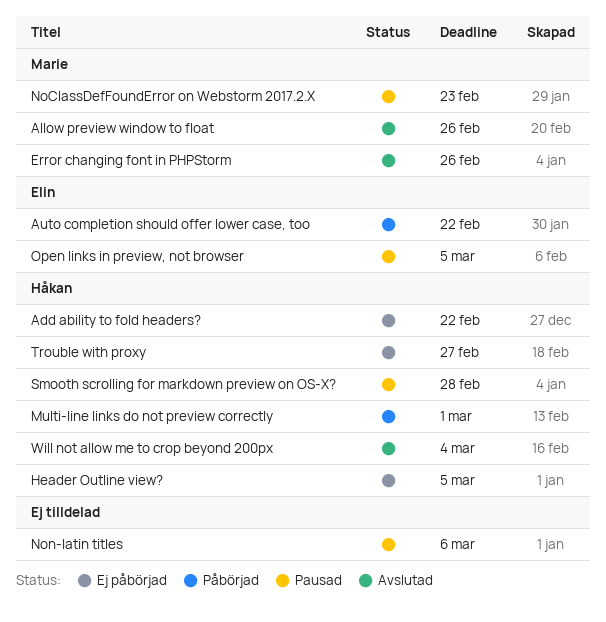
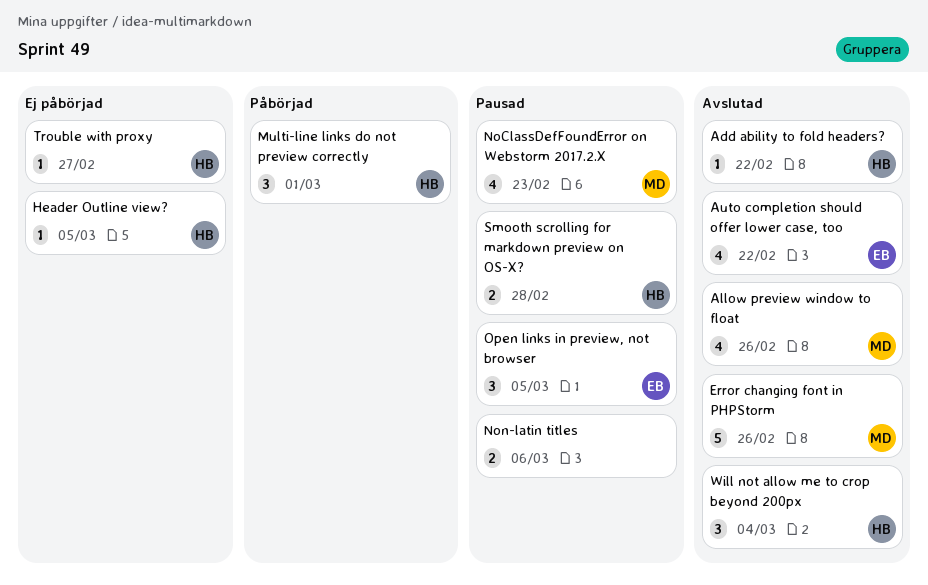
Add ability to fold headers?, status: Ej påbörjad -> Avslutad
Auto completion should offer lower case, too, status: Påbörjad -> Avslutad

